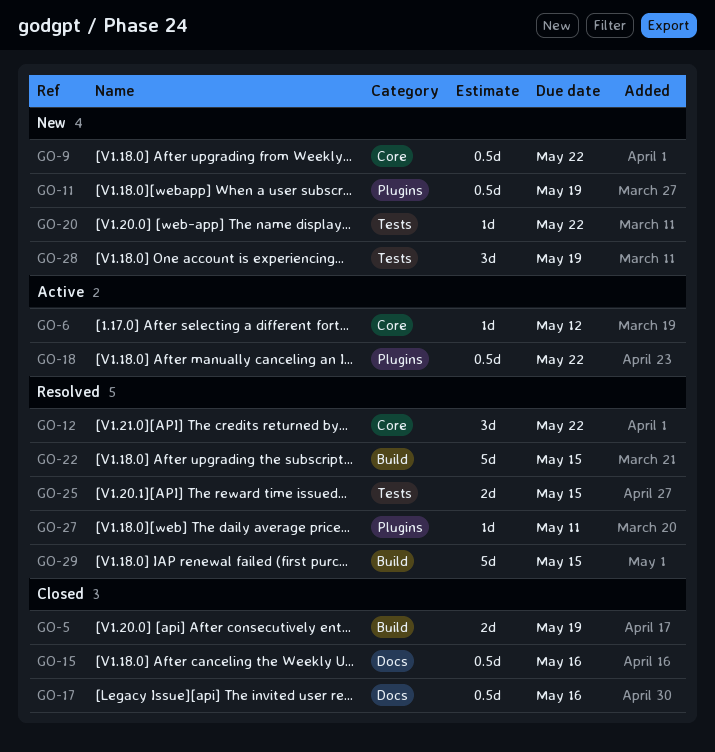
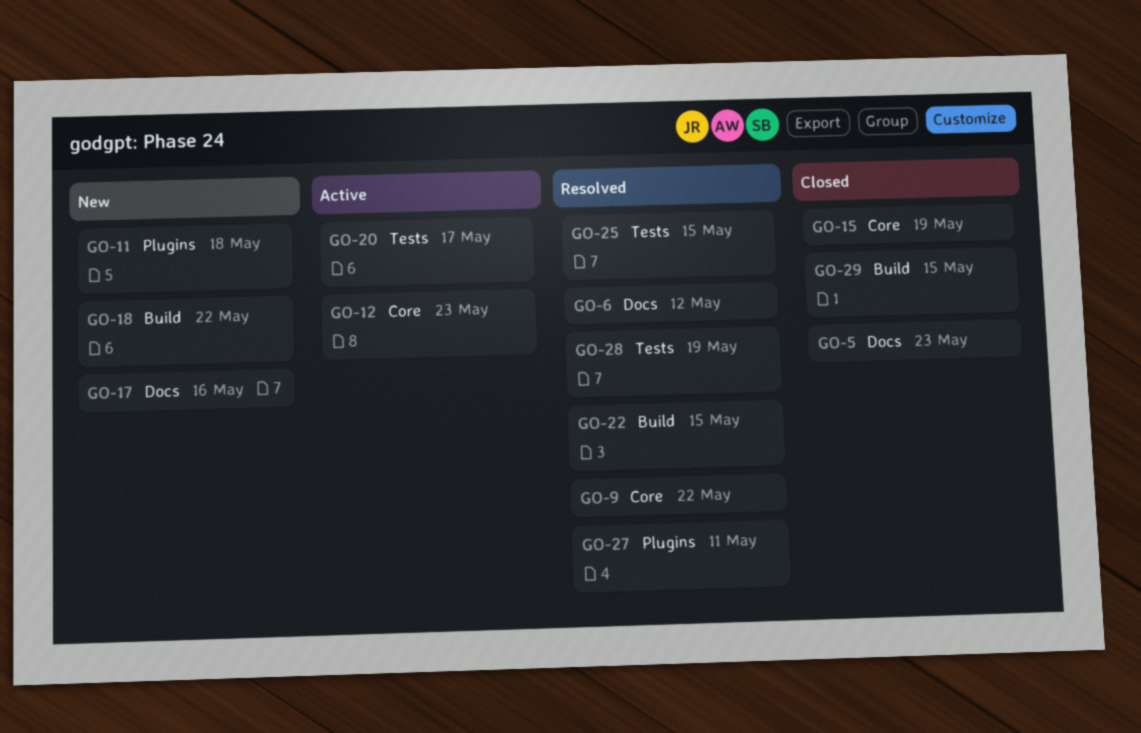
GO-5, label: Build -> Docs
GO-5, due: May 19 -> May 23
GO-6, status: Active -> Resolved
GO-6, label: Core -> Docs
GO-9, status: New -> Resolved
GO-11, due: May 19 -> May 18
GO-12, status: Resolved -> Active
GO-12, due: May 22 -> May 23
GO-15, label: Docs -> Core
GO-15, due: May 16 -> May 19
GO-17, status: Closed -> New
GO-18, status: Active -> New
GO-18, label: Plugins -> Build
GO-20, status: New -> Active
GO-20, due: May 22 -> May 17
GO-28, status: New -> Resolved
GO-29, status: Resolved -> Closed

